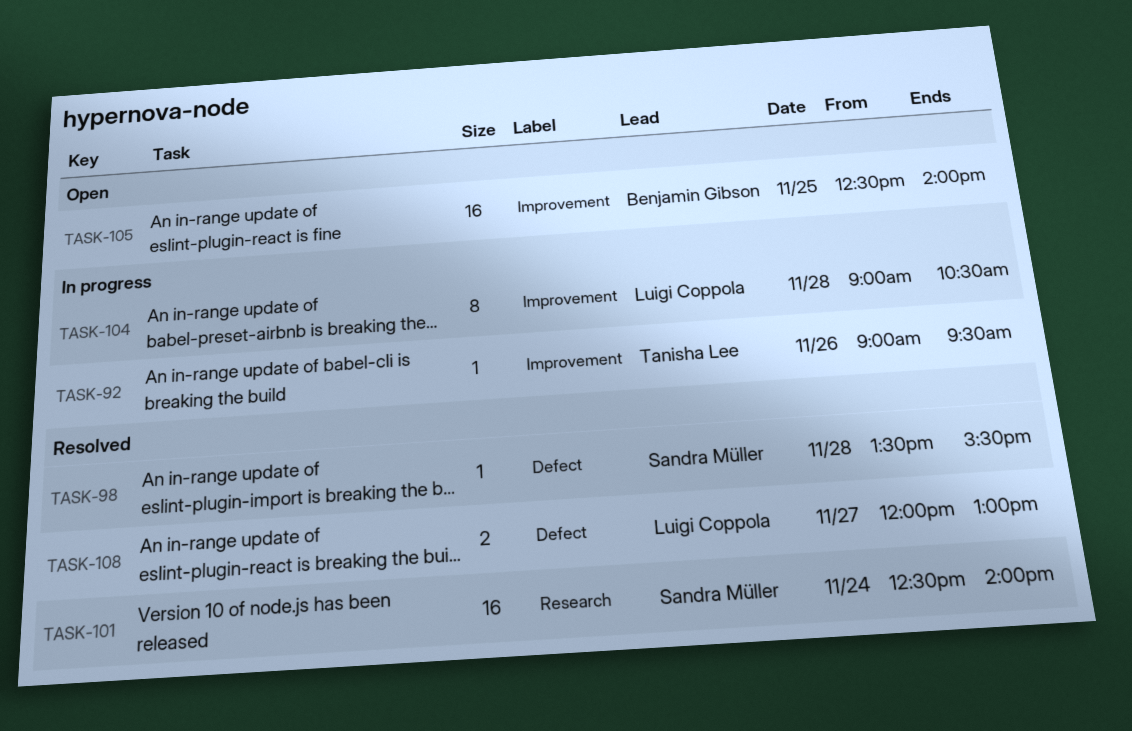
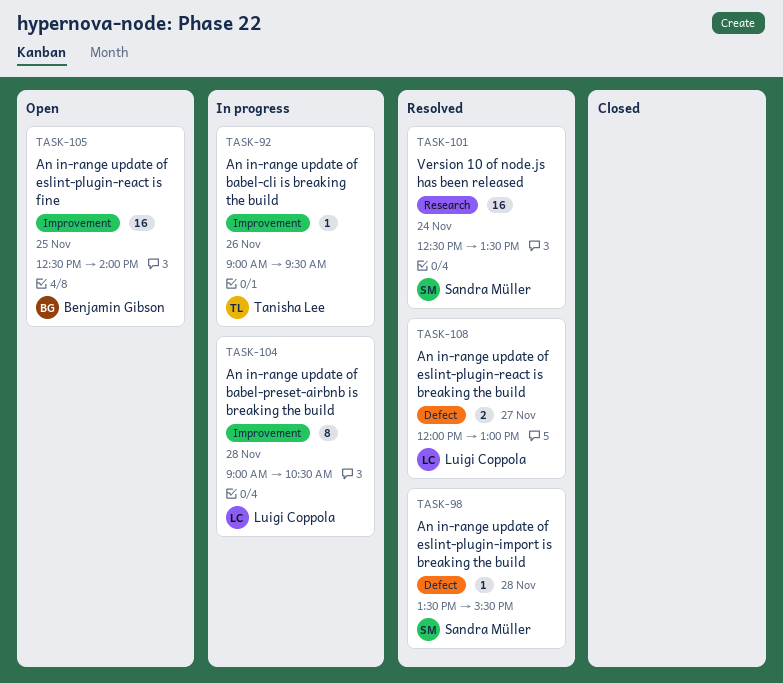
TASK-101, ends: 14:00 -> 13:30

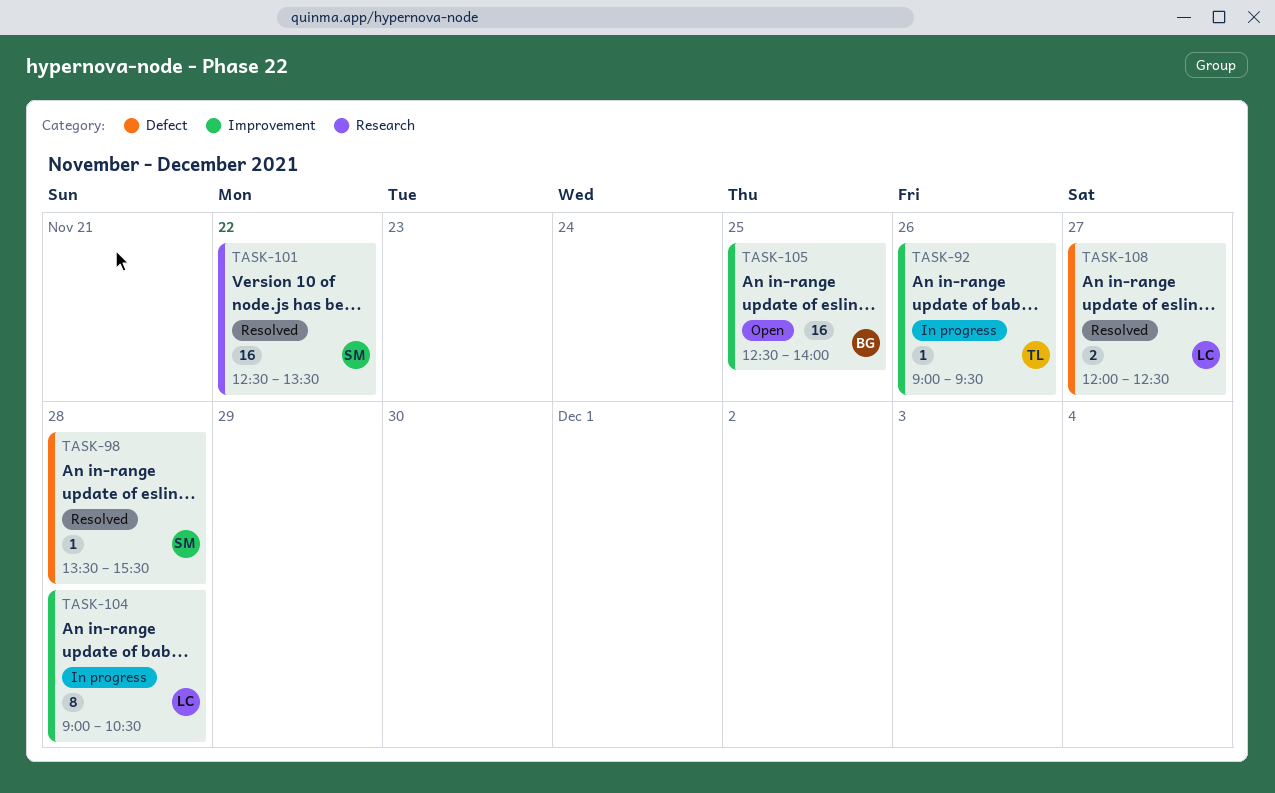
TASK-101, day: Nov 24 -> Nov 22
TASK-108, ends: 13:00 -> 12:30

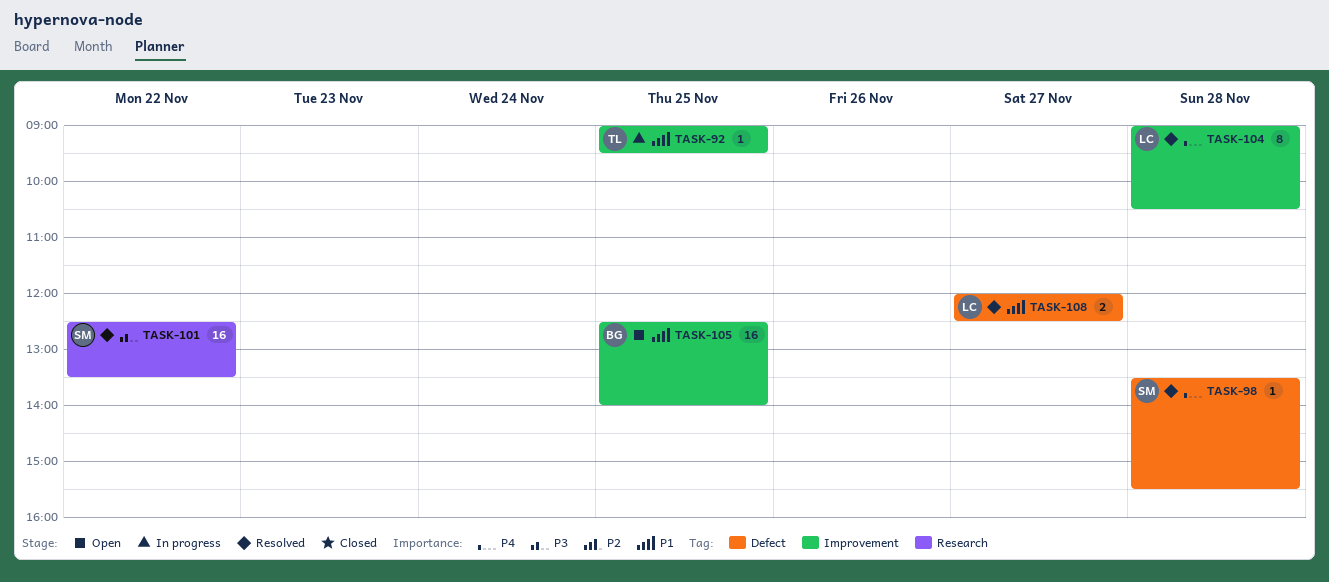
TASK-92, day: Nov 26 -> Nov 25
TASK-104, status: In progress -> Resolved

